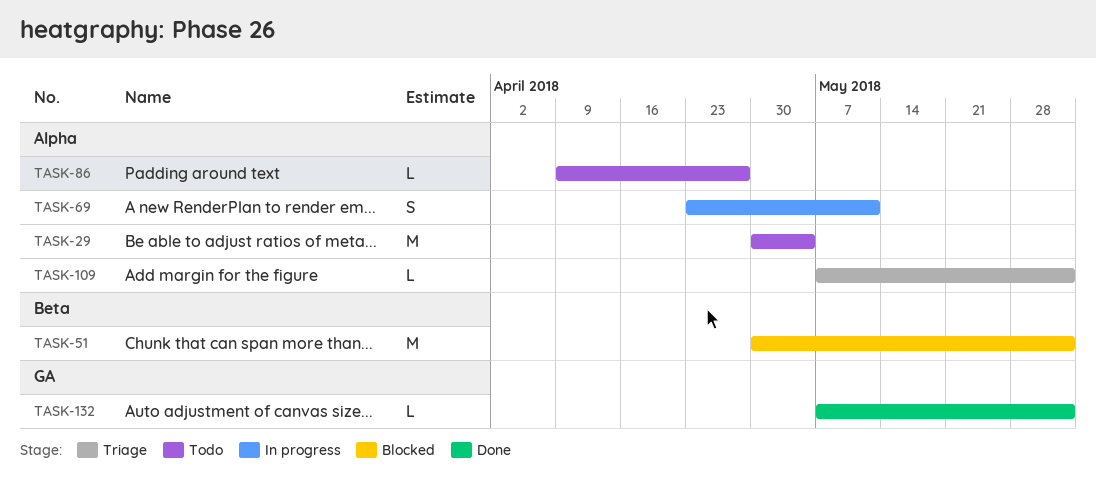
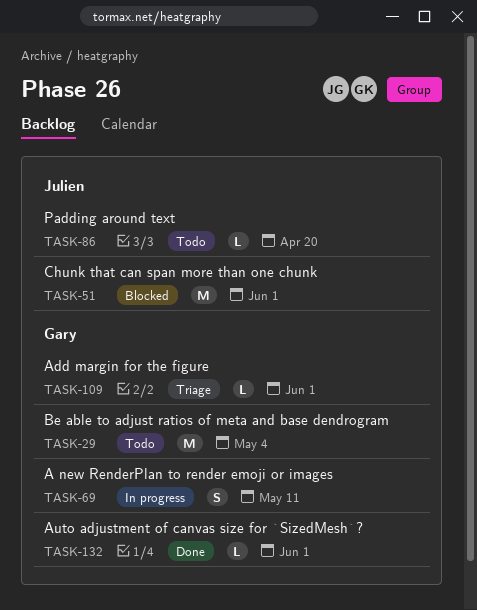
TASK-86, due: Apr 27 -> Apr 20

